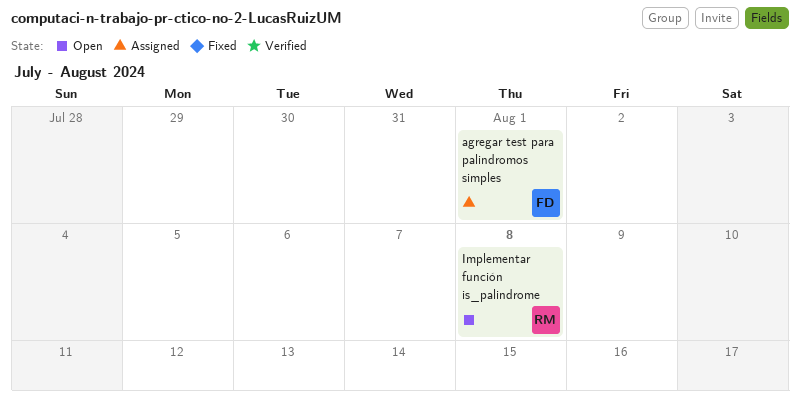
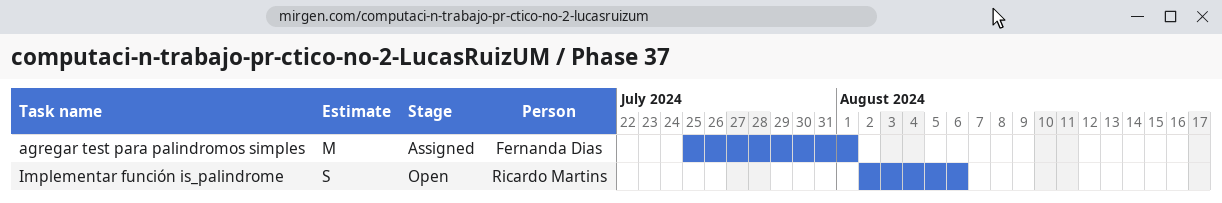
Implementar función is_palindrome, due: Aug 8 -> Aug 6

